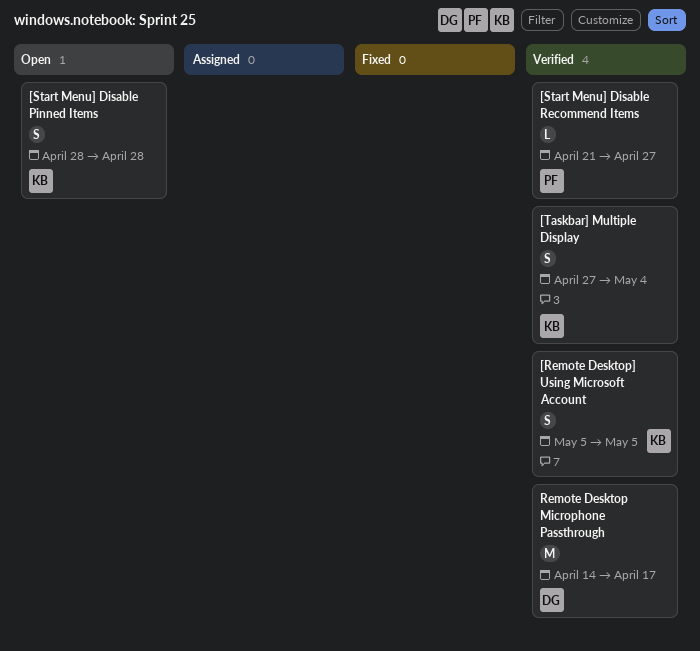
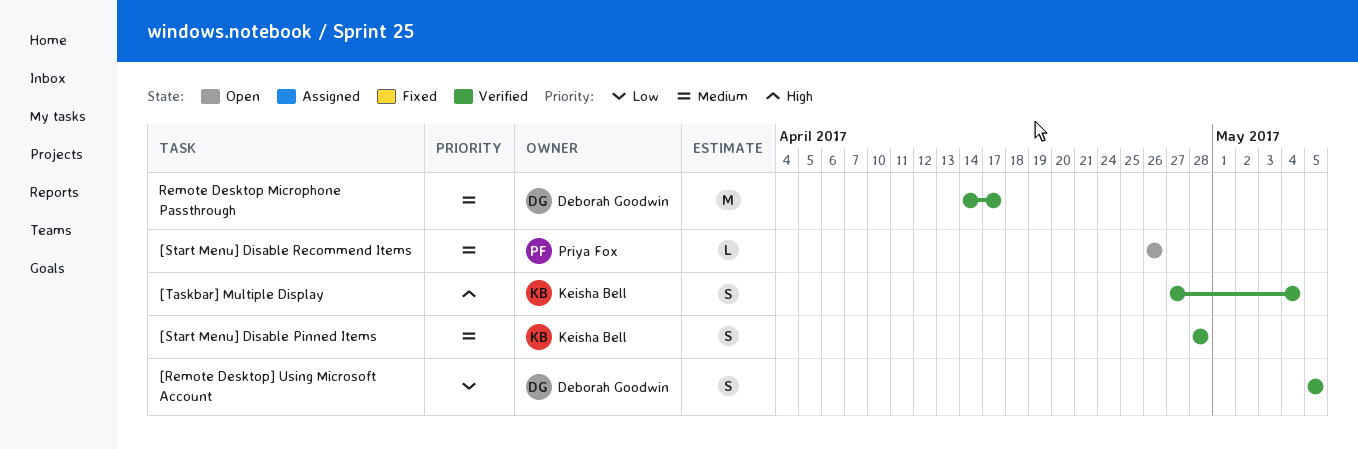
[Remote Desktop] Using Microsoft Account, owner: Keisha Bell -> Deborah Goodwin
[Start Menu] Disable Pinned Items, status: Open -> Verified
[Start Menu] Disable Recommend Items, status: Verified -> Open
[Start Menu] Disable Recommend Items, start: Apr 21 -> Apr 26
[Start Menu] Disable Recommend Items, due: Apr 27 -> Apr 26

